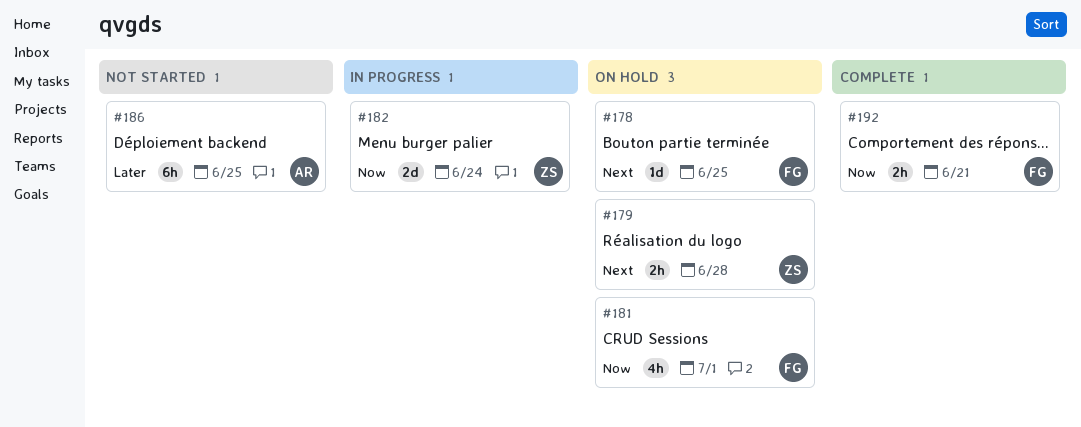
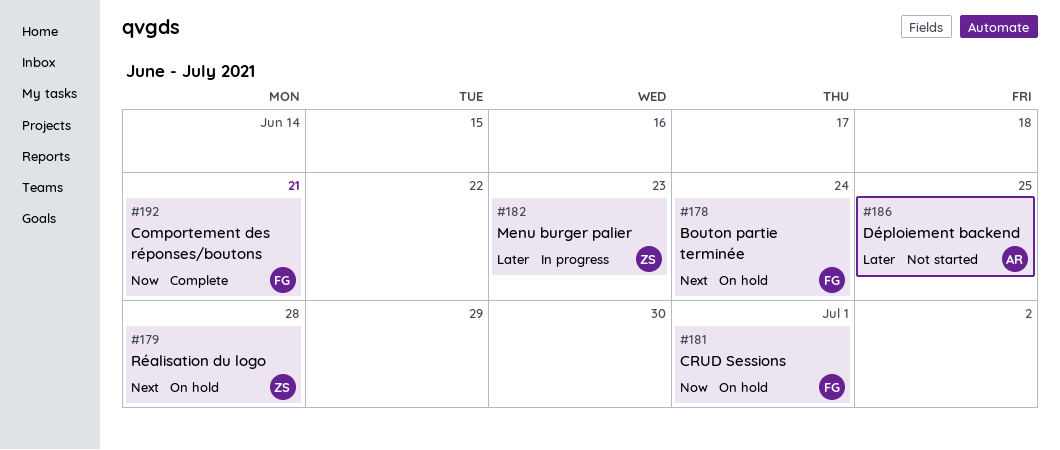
#178, due: Jun 25 -> Jun 24
#182, priority: Now -> Later
#182, due: Jun 24 -> Jun 23

